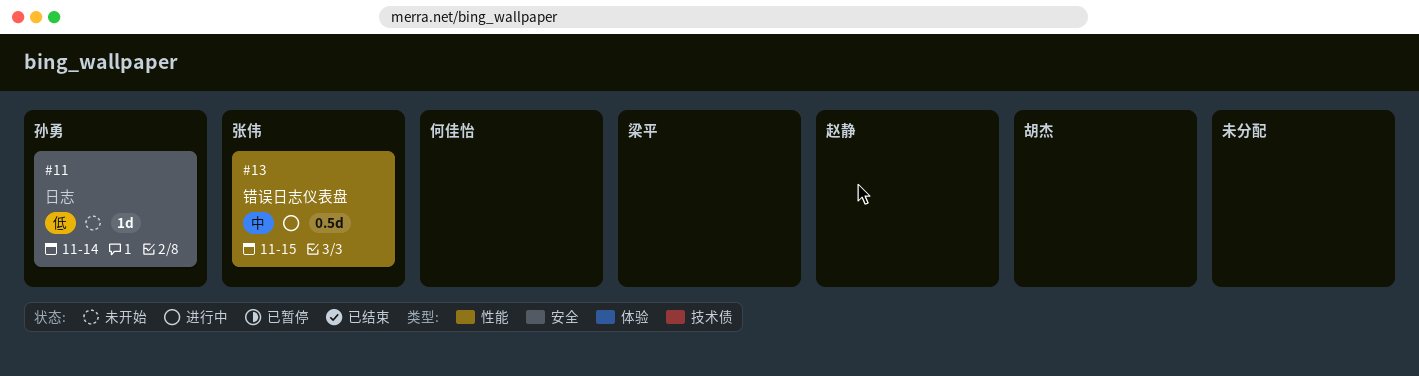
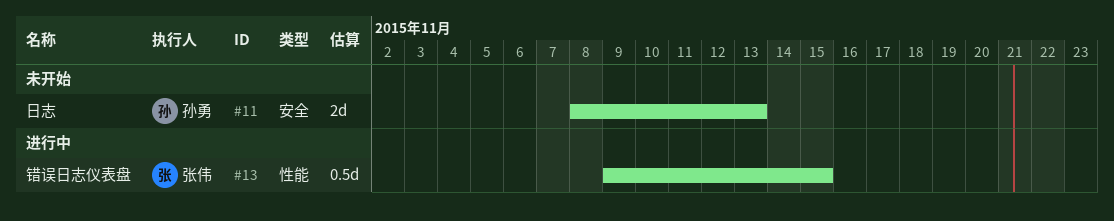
#11, estimate: 1d -> 2d
#11, due: Nov 14 -> Nov 13

